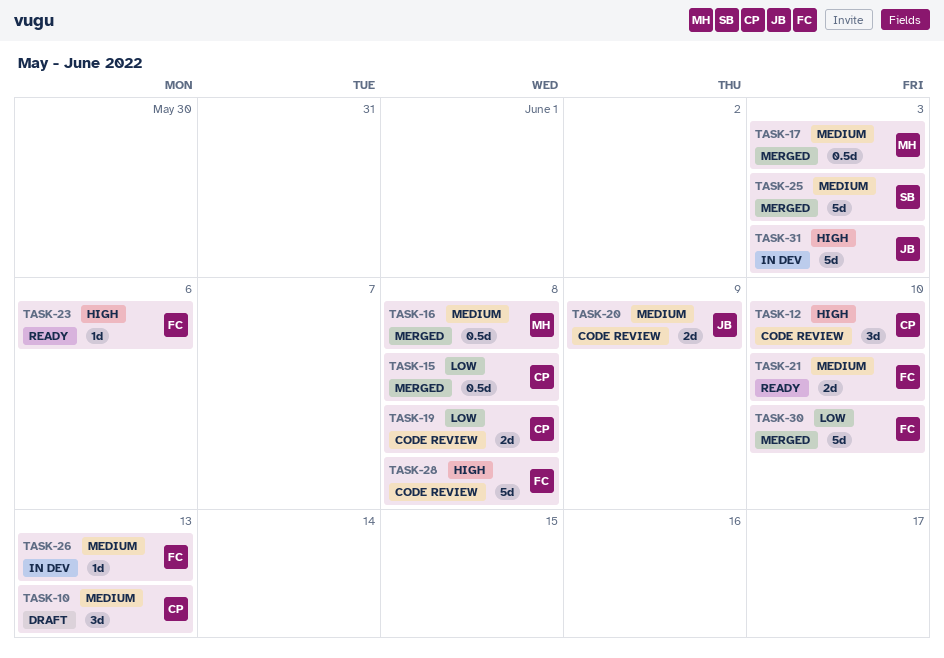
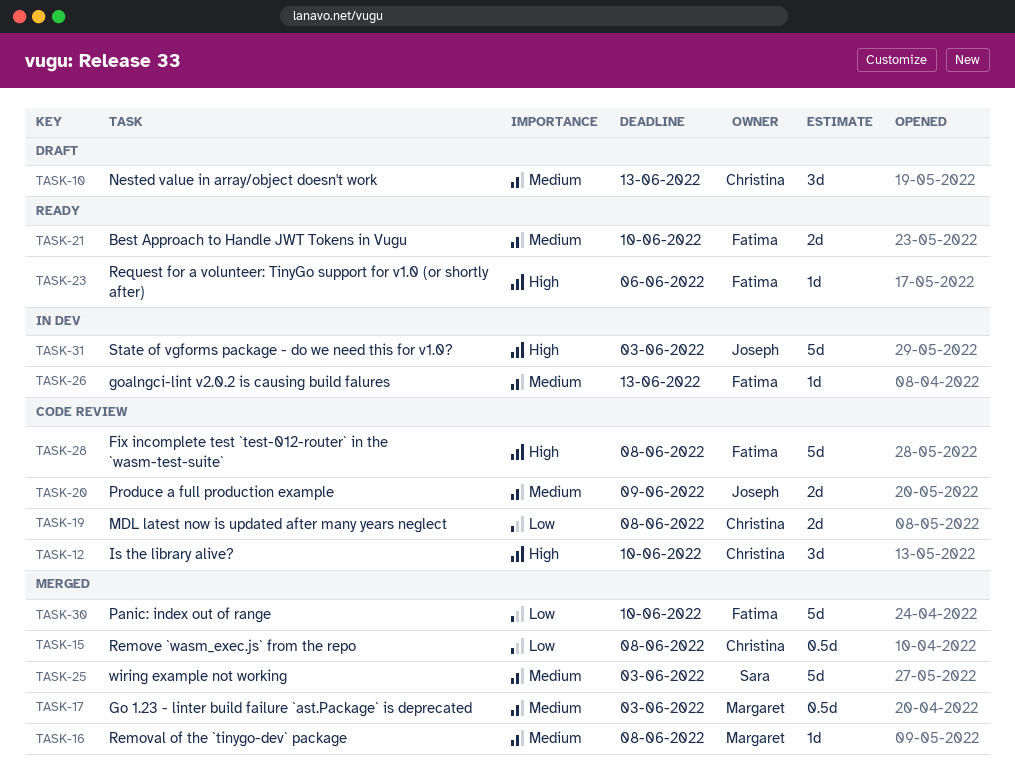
TASK-16, estimate: 0.5d -> 1d

